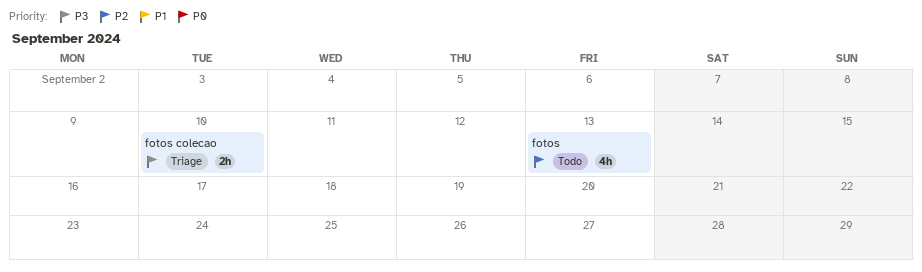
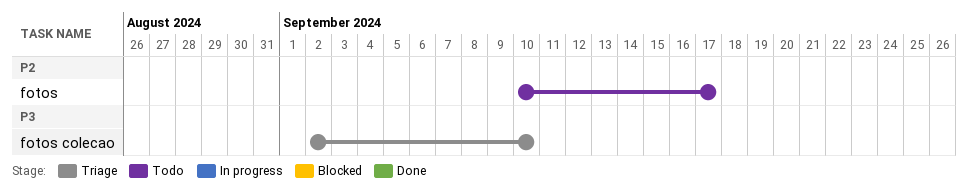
fotos, due: Sep 13 -> Sep 17

